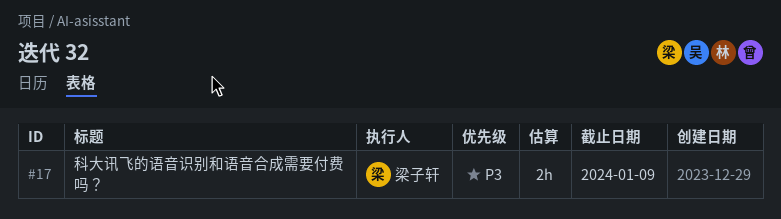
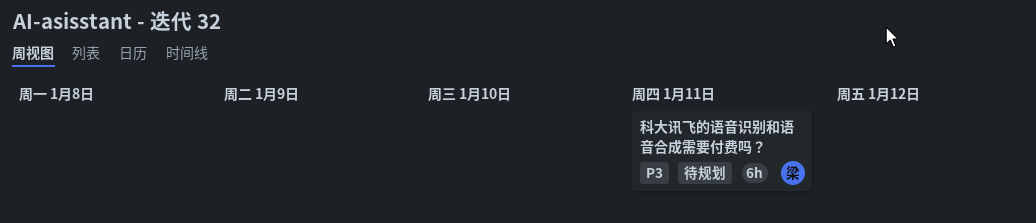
科大讯飞的语音识别和语音合成需要付费吗？, estimate: 2h -> 6h
科大讯飞的语音识别和语音合成需要付费吗？, due: Jan 9 -> Jan 11

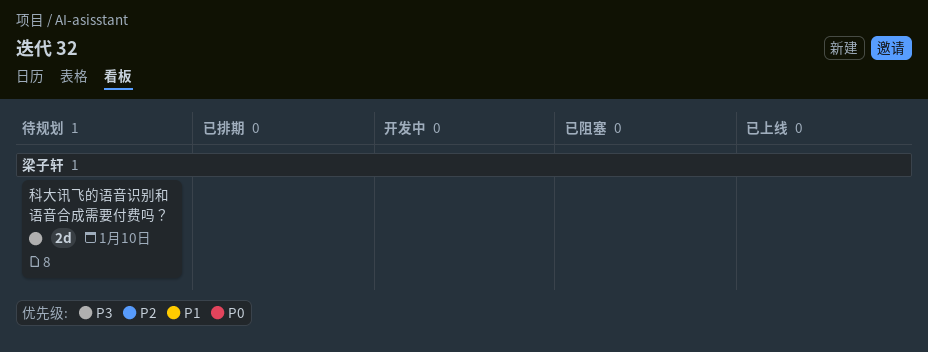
科大讯飞的语音识别和语音合成需要付费吗？, estimate: 6h -> 2d
科大讯飞的语音识别和语音合成需要付费吗？, due: Jan 11 -> Jan 10

